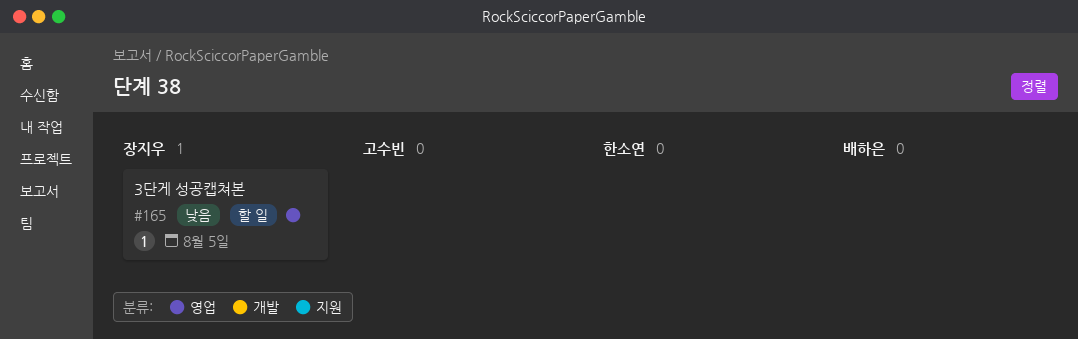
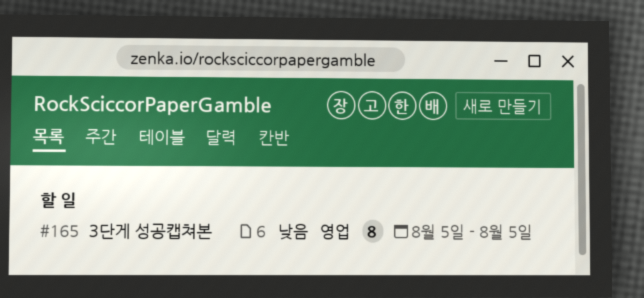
#165, estimate: 1 -> 8

